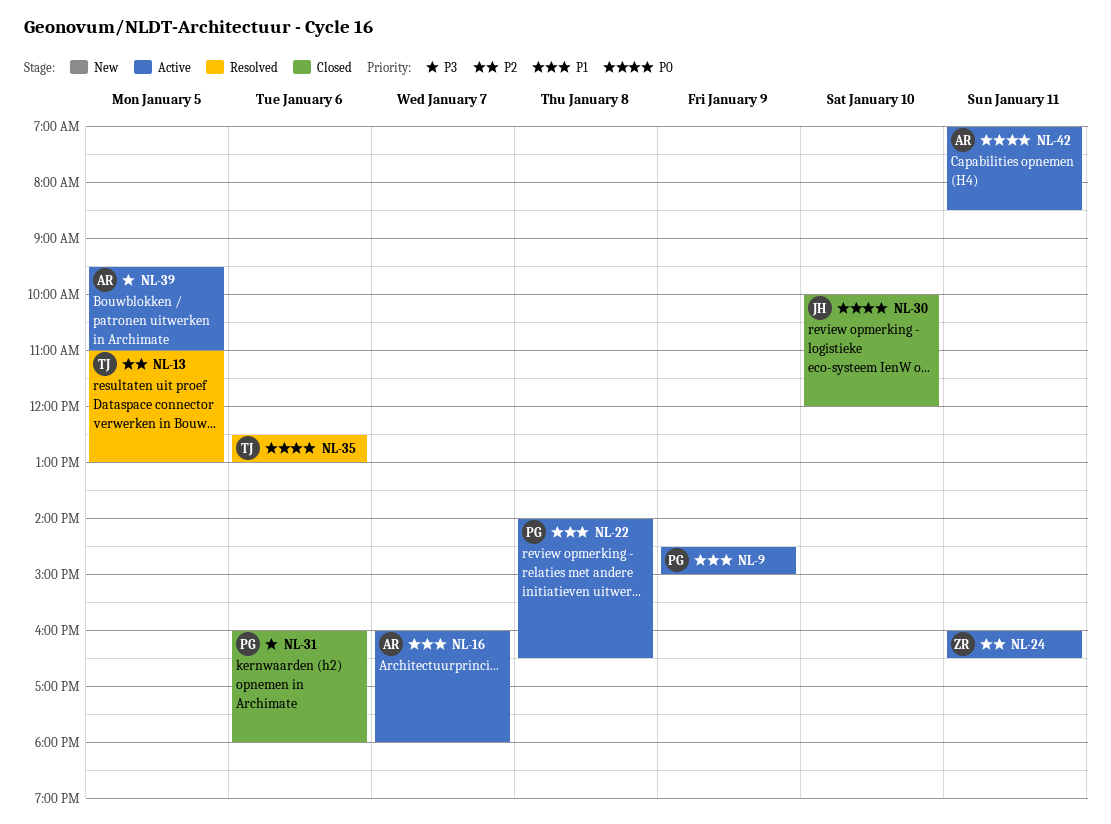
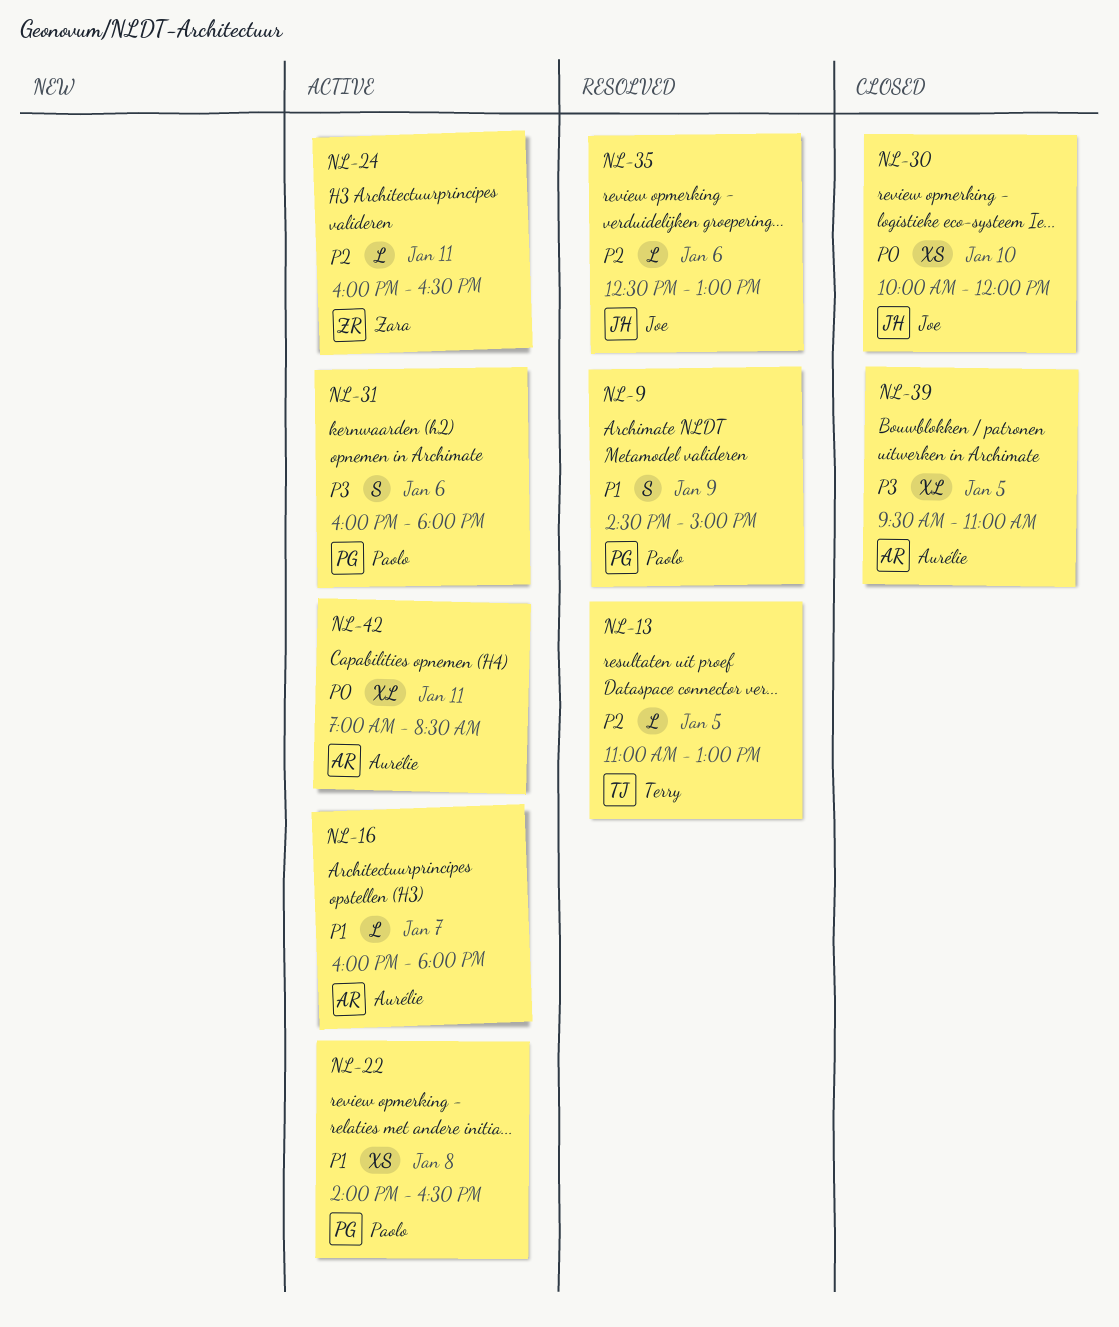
NL-9, status: Active -> Resolved
NL-31, status: Closed -> Active
NL-35, owner: Terry -> Joe
NL-35, priority: P0 -> P2
NL-39, status: Active -> Closed

